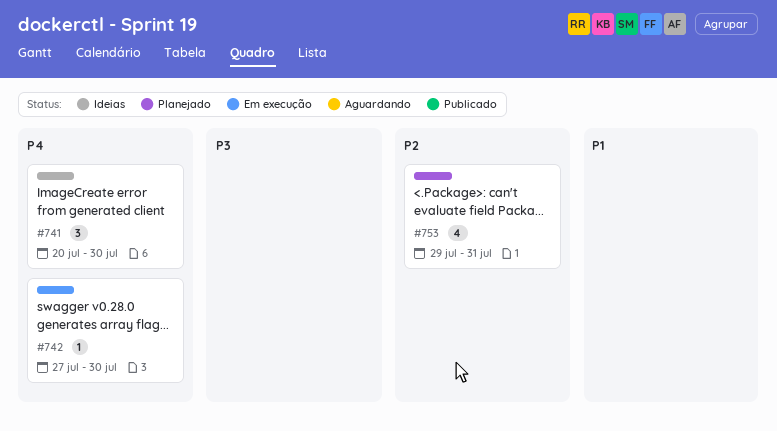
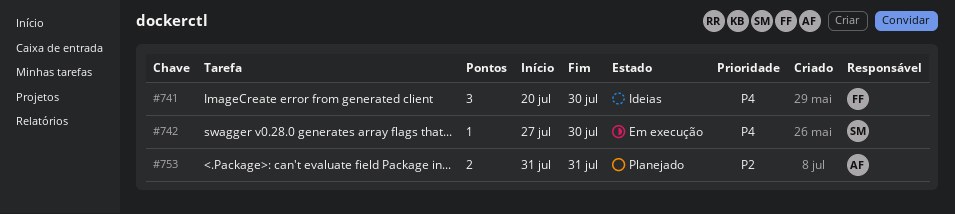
#753, estimate: 4 -> 2
#753, start: Jul 29 -> Jul 31

